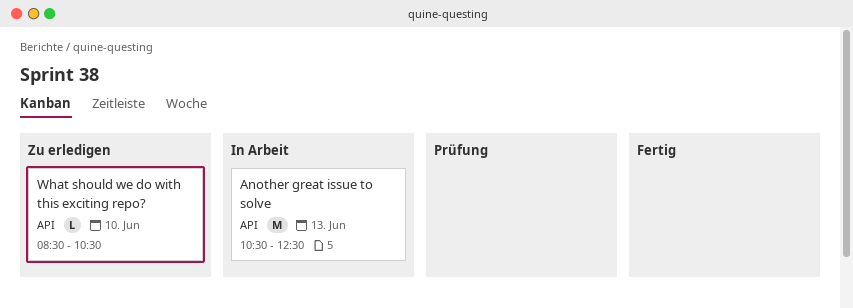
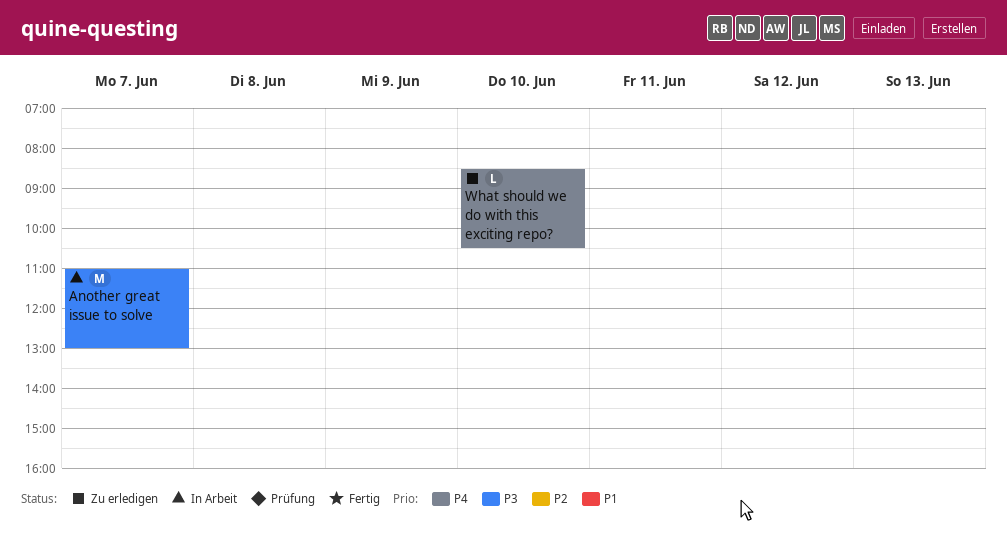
Another great issue to solve, day: Jun 13 -> Jun 7
Another great issue to solve, begins: 10:30 -> 11:00
Another great issue to solve, ends: 12:30 -> 13:00

